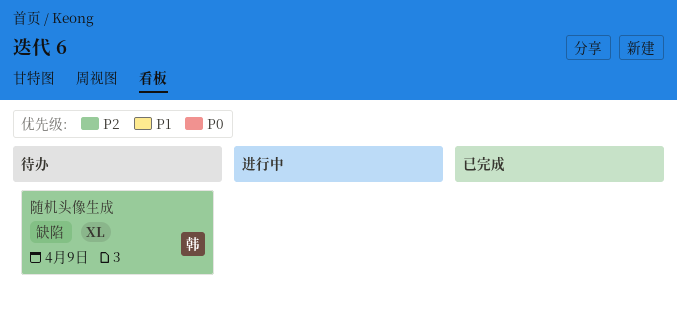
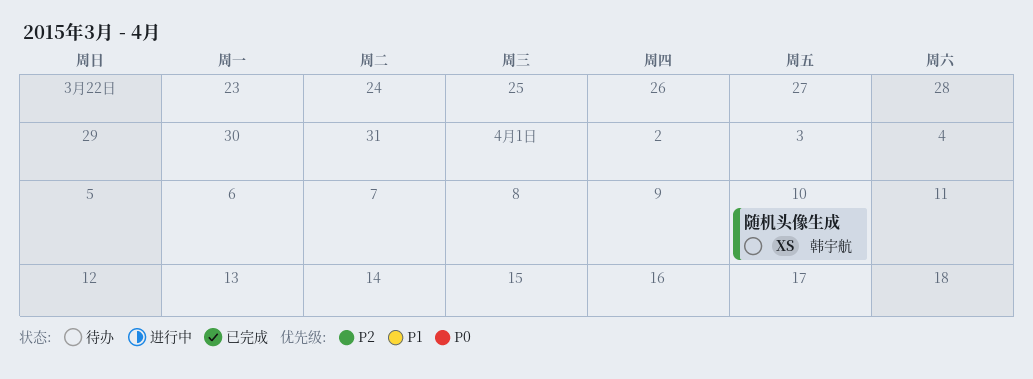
随机头像生成, estimate: XL -> XS
随机头像生成, due: Apr 9 -> Apr 10

